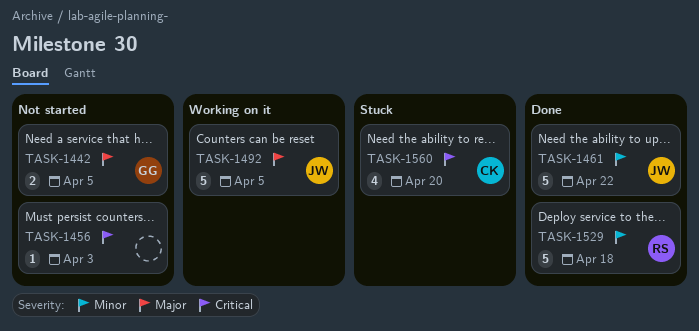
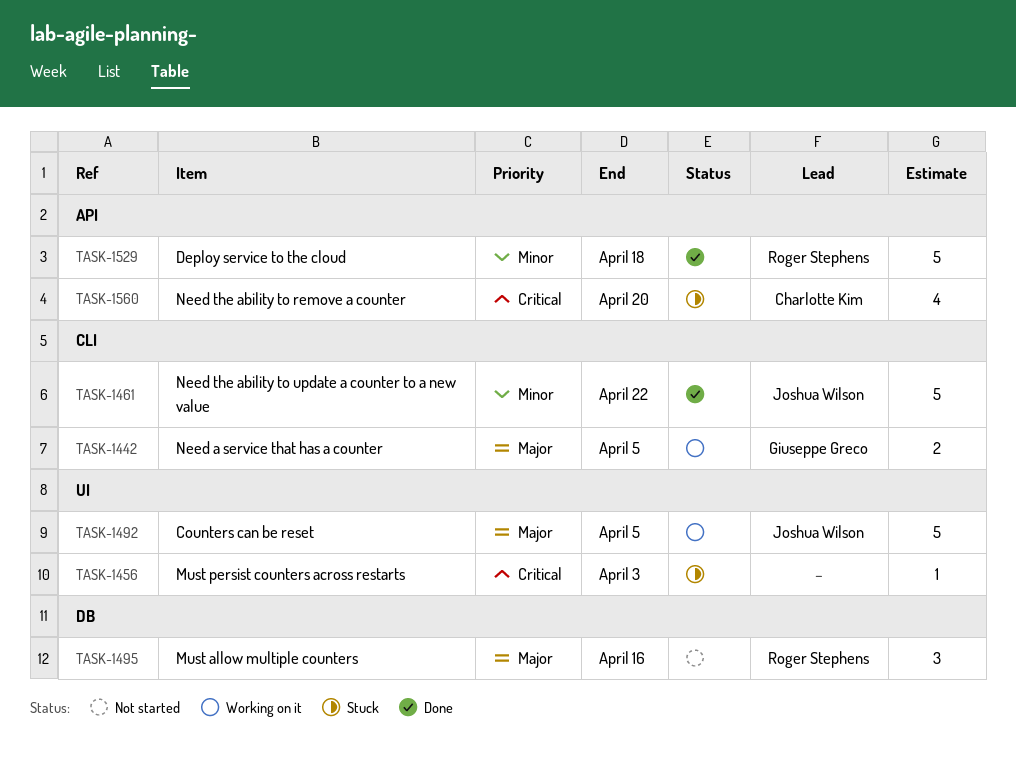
TASK-1442, status: Not started -> Working on it
TASK-1456, status: Not started -> Stuck
TASK-1495: none -> present

